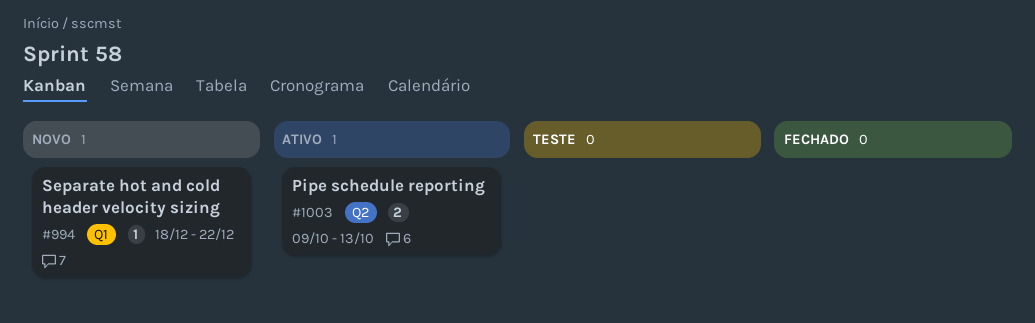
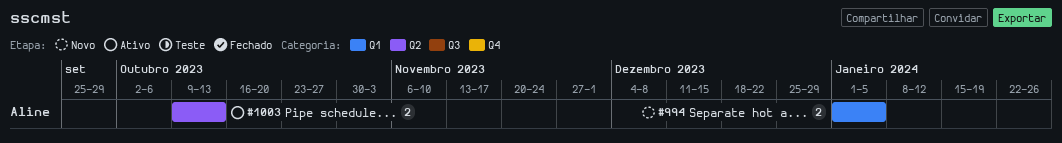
#994, estimate: 1 -> 2
#994, start: Dec 18 -> Jan 1
#994, due: Dec 22 -> Jan 5

